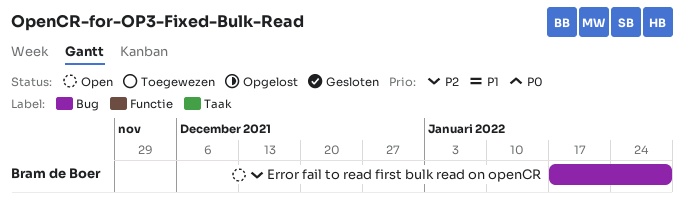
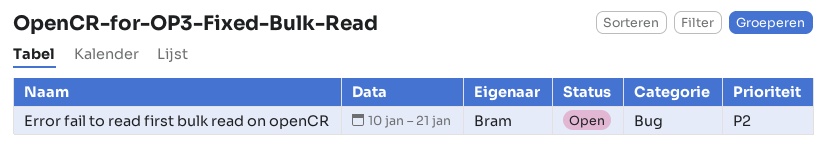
Error fail to read first bulk read on openCR, start: Jan 17 -> Jan 10
Error fail to read first bulk read on openCR, due: Jan 28 -> Jan 21

